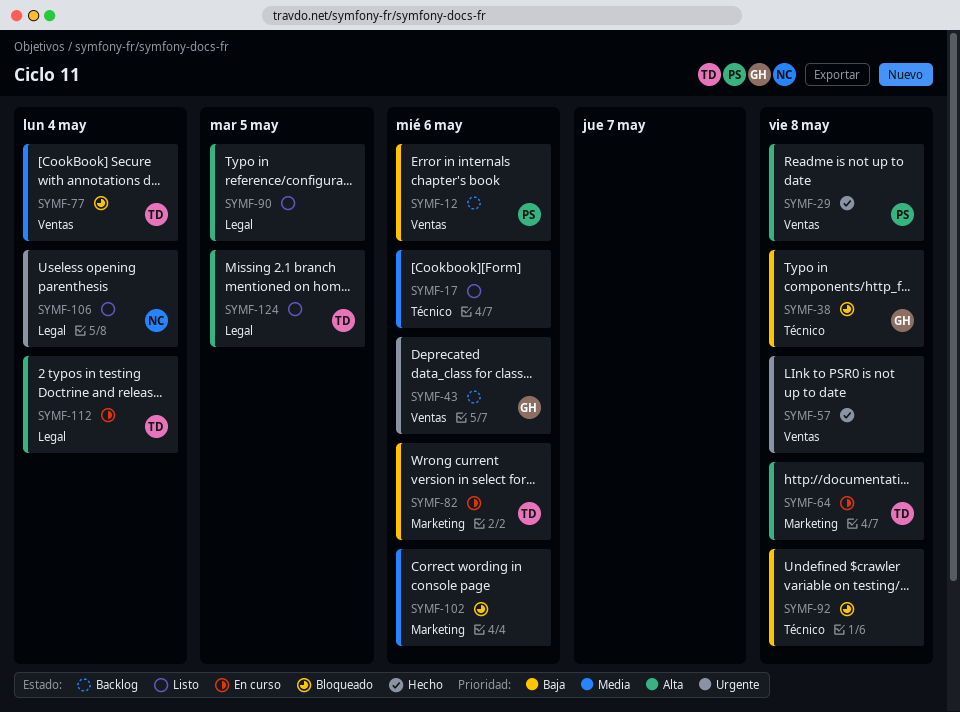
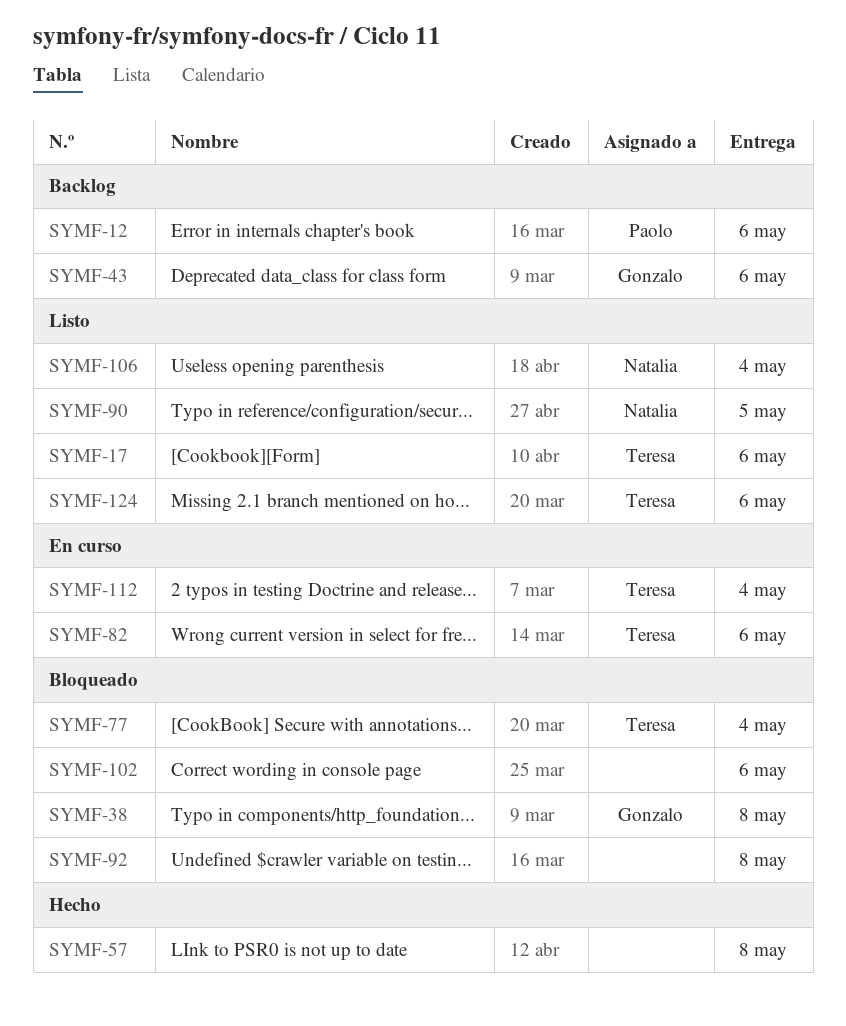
SYMF-17, owner: none -> Teresa
SYMF-29: present -> none
SYMF-64: present -> none
SYMF-90, owner: none -> Natalia
SYMF-124, due: May 5 -> May 6

